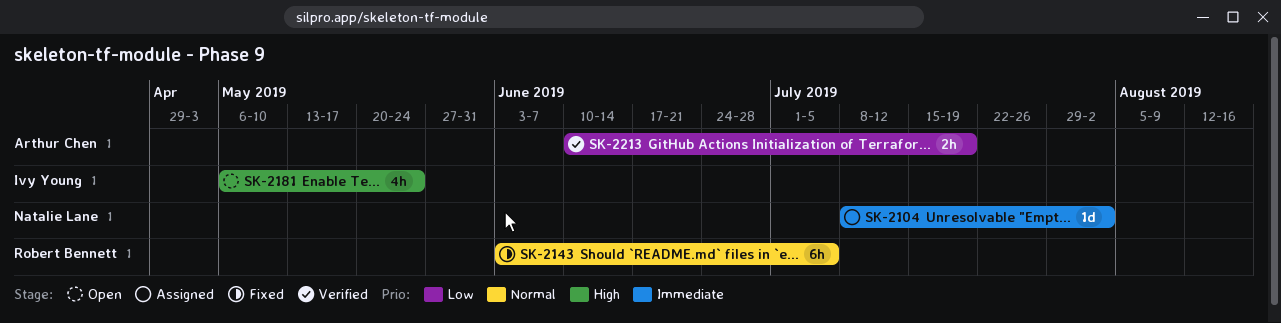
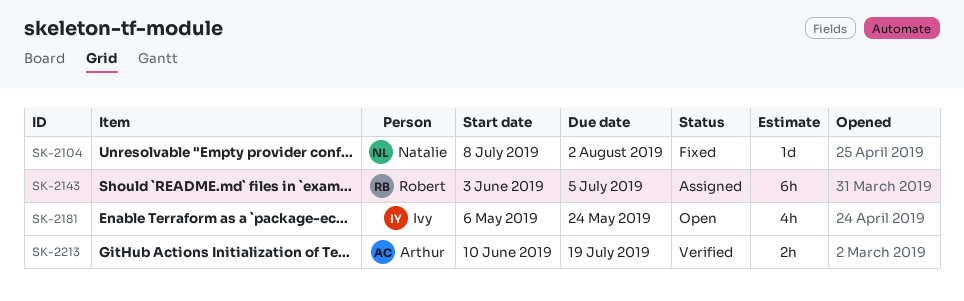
SK-2104, status: Assigned -> Fixed
SK-2143, status: Fixed -> Assigned

